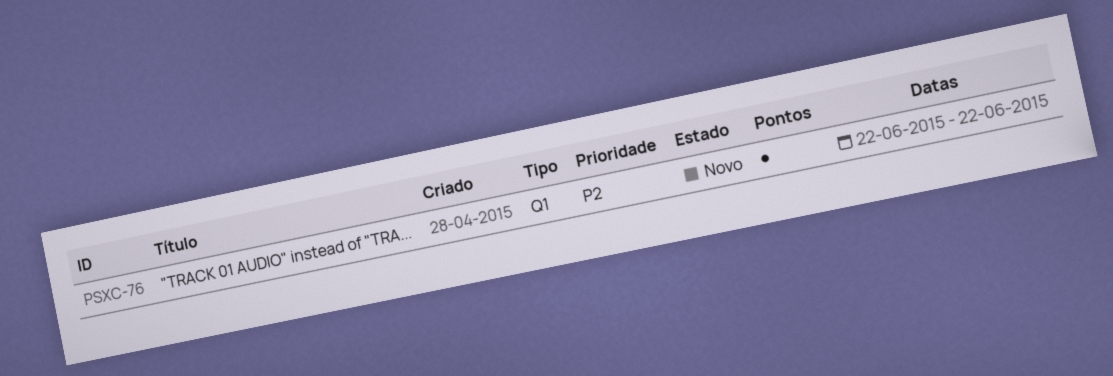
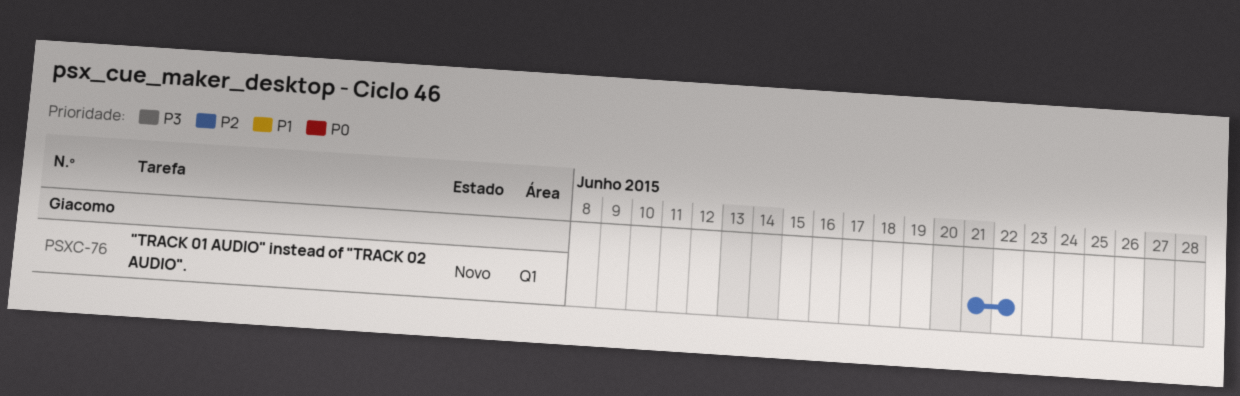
PSXC-76, start: Jun 22 -> Jun 21

